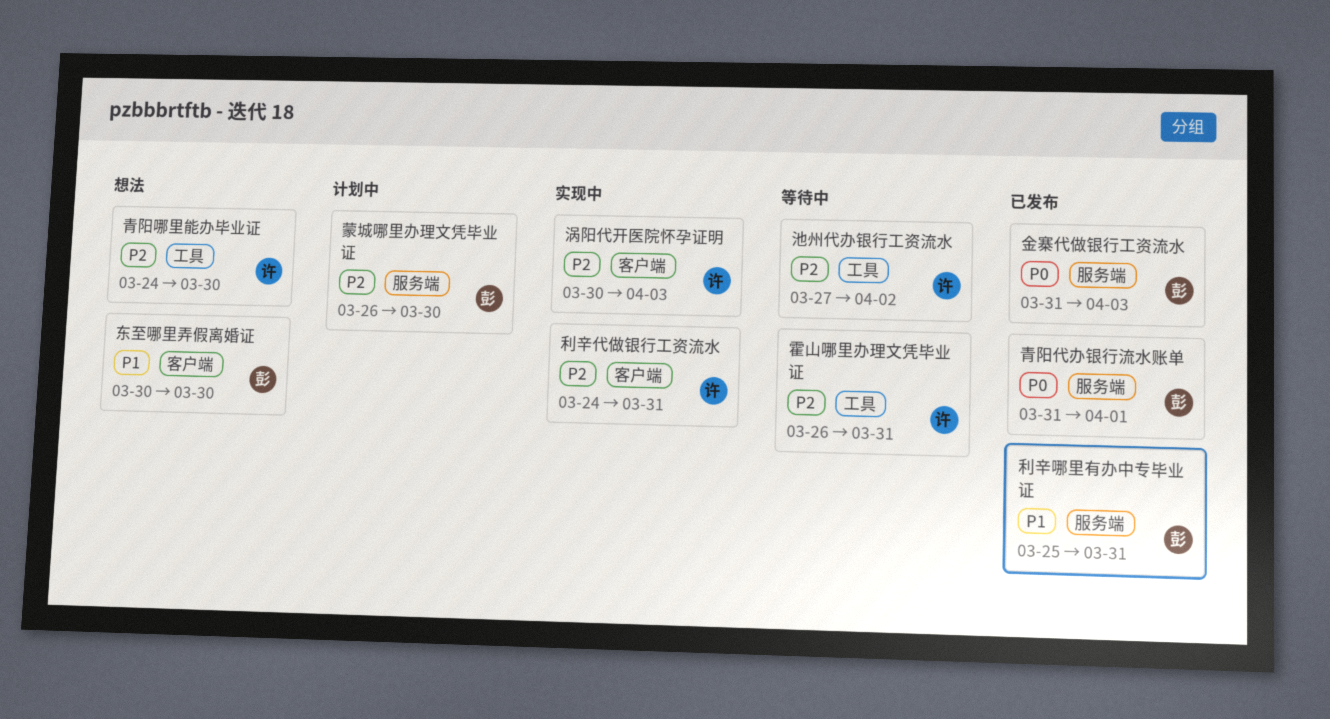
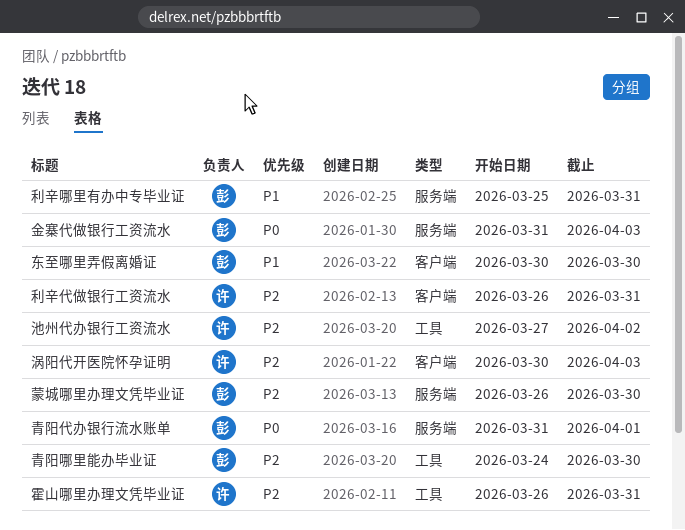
利辛代做银行工资流水, start: Mar 24 -> Mar 26
青阳哪里能办毕业证, owner: 许 -> 彭

